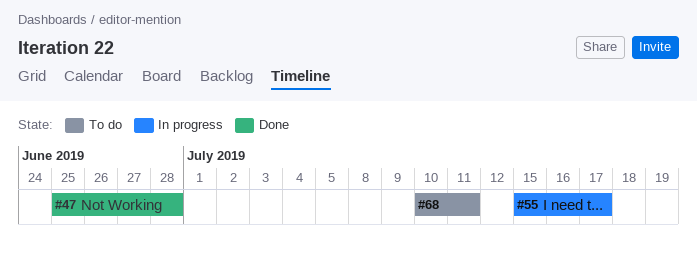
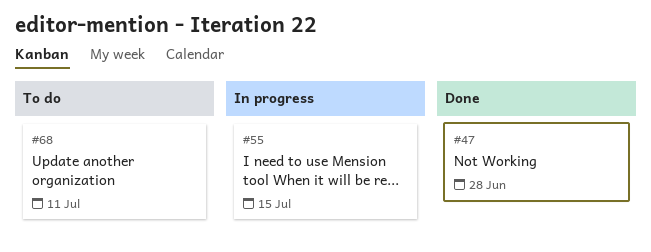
#55, due: Jul 17 -> Jul 15

